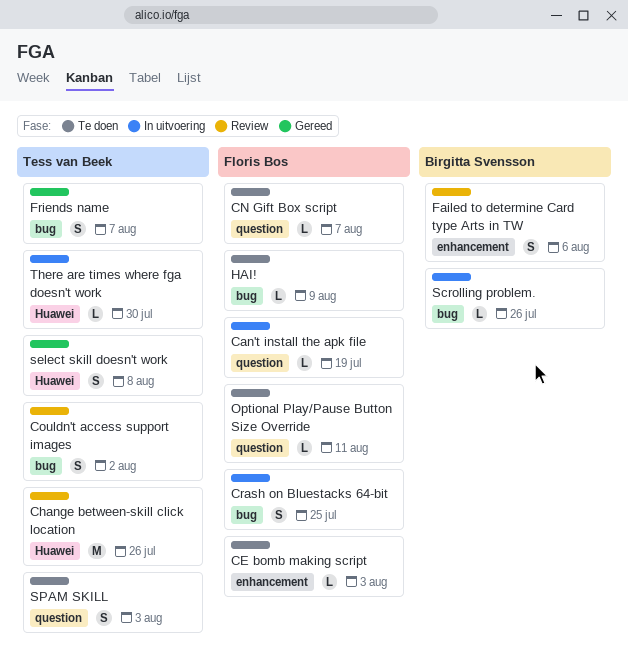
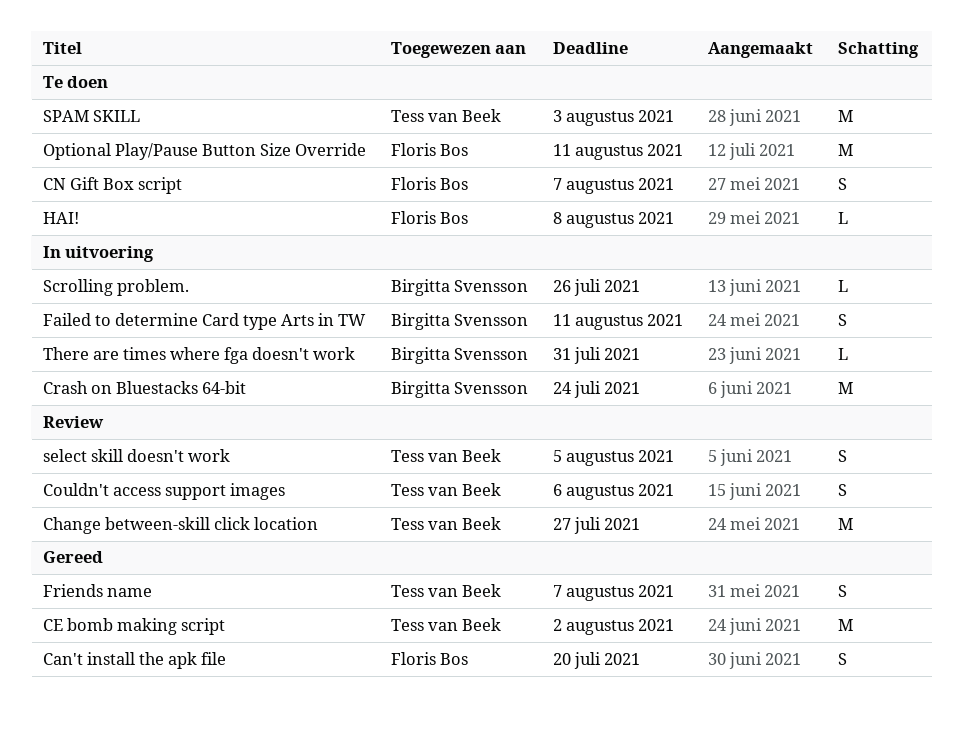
Can't install the apk file, status: In uitvoering -> Gereed
Can't install the apk file, estimate: L -> S
Can't install the apk file, due: Jul 19 -> Jul 20
CE bomb making script, status: Te doen -> Gereed
CE bomb making script, owner: Floris Bos -> Tess van Beek
CE bomb making script, estimate: L -> M
CE bomb making script, due: Aug 3 -> Aug 2
Change between-skill click location, due: Jul 26 -> Jul 27
CN Gift Box script, estimate: L -> S
Couldn't access support images, due: Aug 2 -> Aug 6
Crash on Bluestacks 64-bit, owner: Floris Bos -> Birgitta Svensson
Crash on Bluestacks 64-bit, estimate: S -> M
Crash on Bluestacks 64-bit, due: Jul 25 -> Jul 24
Failed to determine Card type Arts in TW, status: Review -> In uitvoering
Failed to determine Card type Arts in TW, due: Aug 6 -> Aug 11
HAI!, due: Aug 9 -> Aug 8
Optional Play/Pause Button Size Override, estimate: L -> M
select skill doesn't work, status: Gereed -> Review
select skill doesn't work, due: Aug 8 -> Aug 5
SPAM SKILL, estimate: S -> M
There are times where fga doesn't work, owner: Tess van Beek -> Birgitta Svensson
There are times where fga doesn't work, due: Jul 30 -> Jul 31

